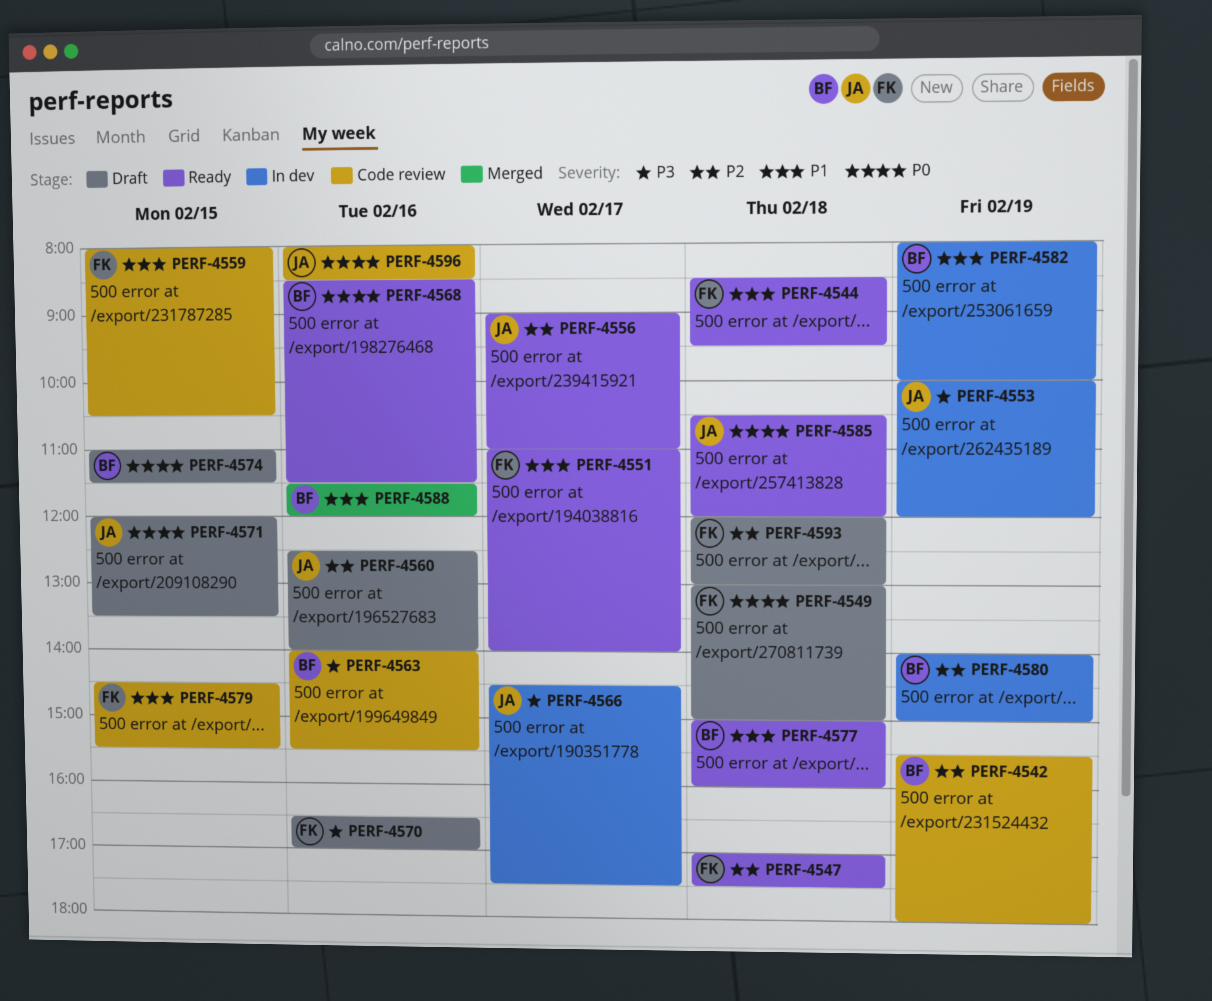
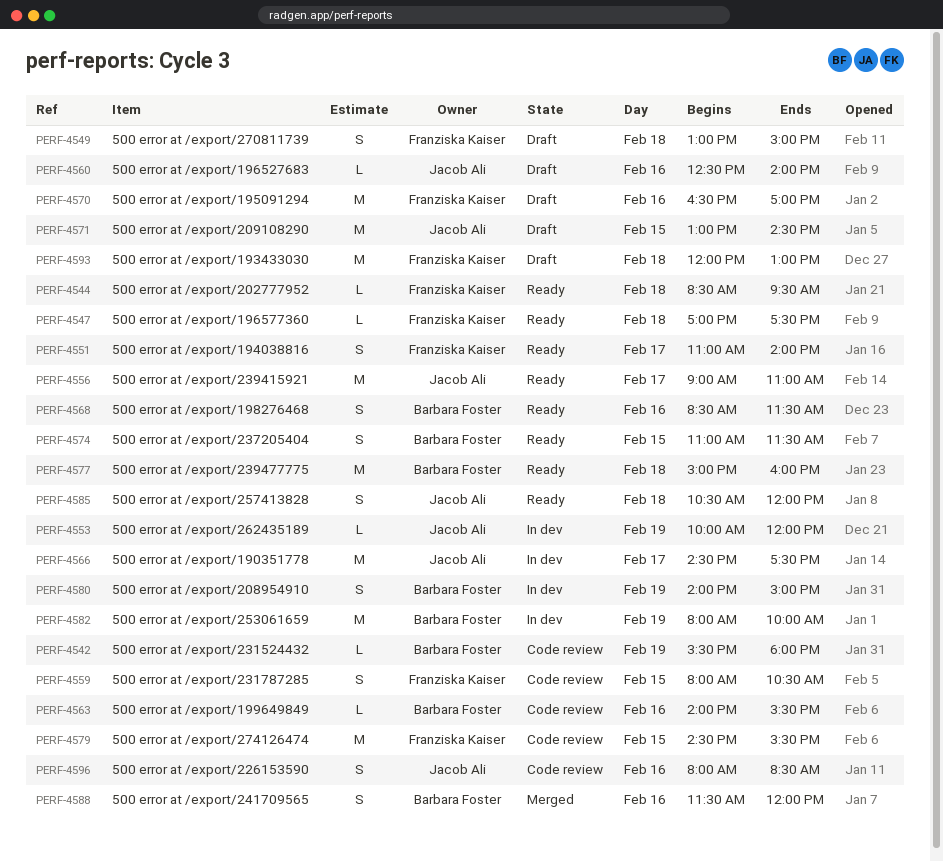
PERF-4571, begins: 12:00 -> 13:00
PERF-4571, ends: 13:30 -> 14:30
PERF-4574, status: Draft -> Ready

